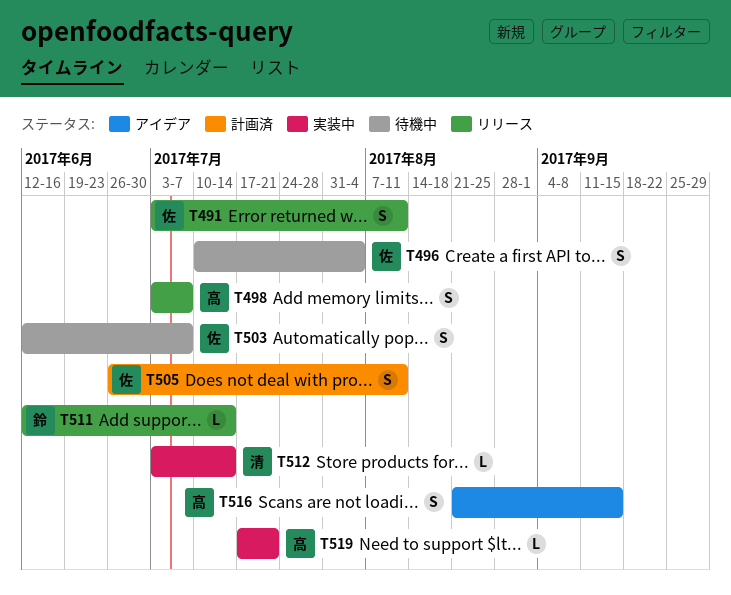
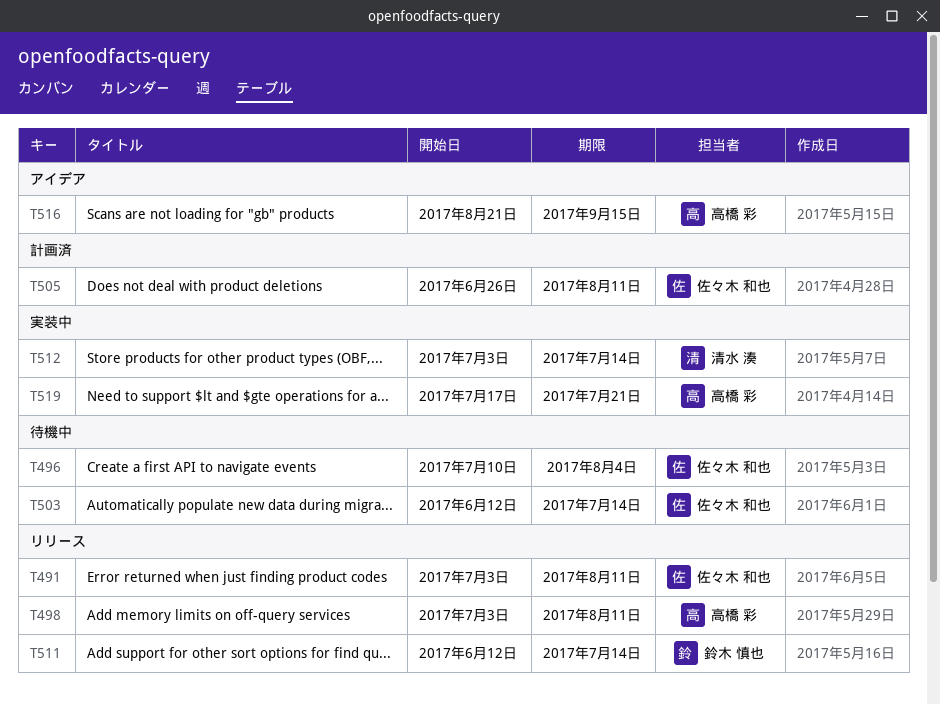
T498, due: Jul 7 -> Aug 11
T503, due: Jul 7 -> Jul 14

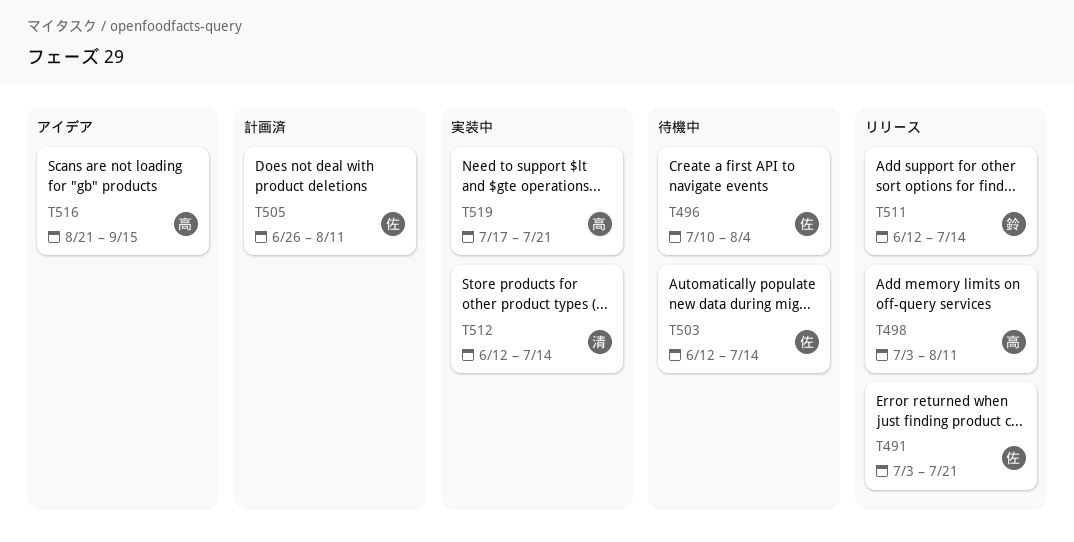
T491, due: Aug 11 -> Jul 21
T512, start: Jul 3 -> Jun 12

